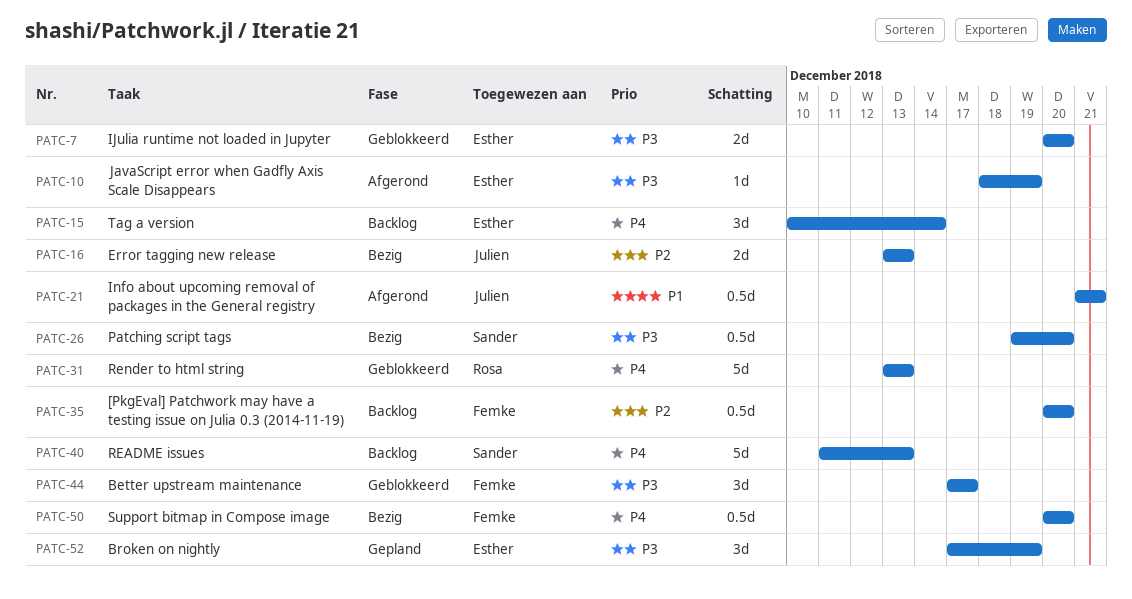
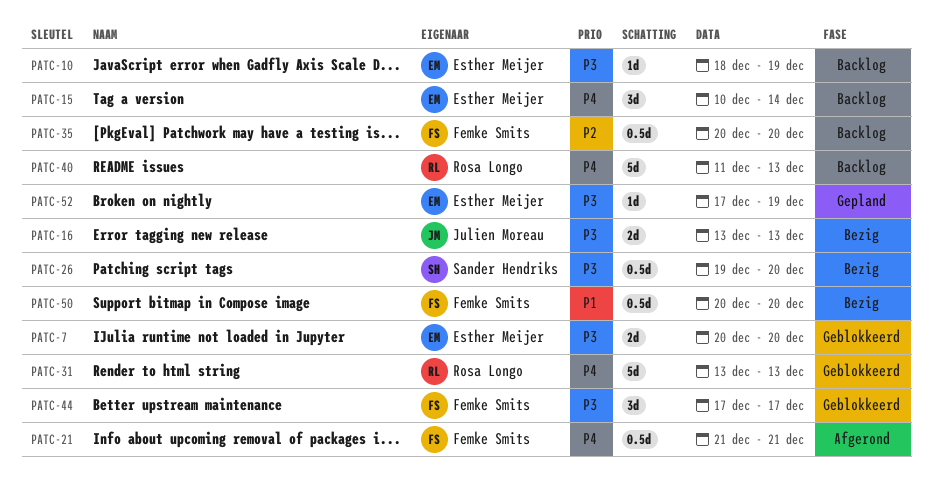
PATC-10, status: Afgerond -> Backlog
PATC-16, priority: P2 -> P3
PATC-21, owner: Julien Moreau -> Femke Smits
PATC-21, priority: P1 -> P4
PATC-40, owner: Sander Hendriks -> Rosa Longo
PATC-50, priority: P4 -> P1
PATC-52, estimate: 3d -> 1d

